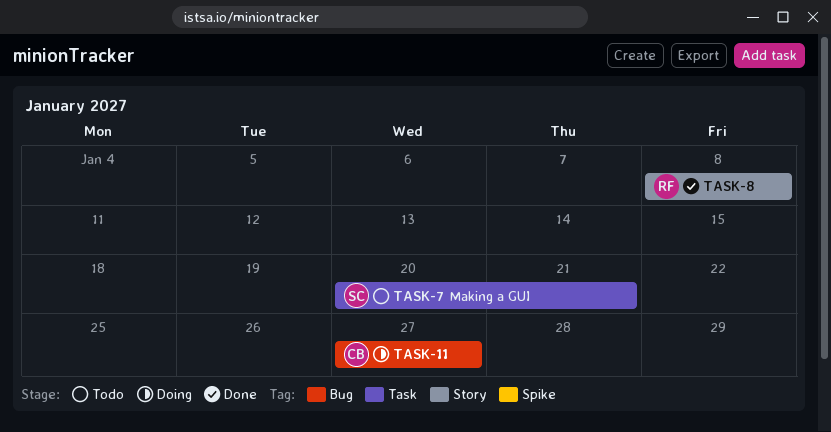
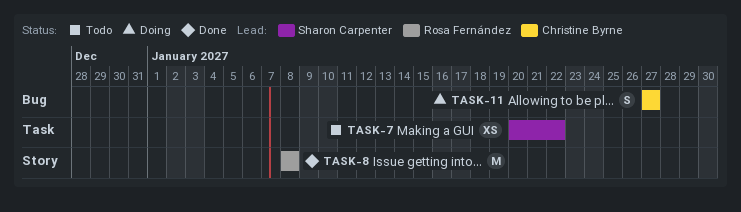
TASK-7, due: Jan 21 -> Jan 22

